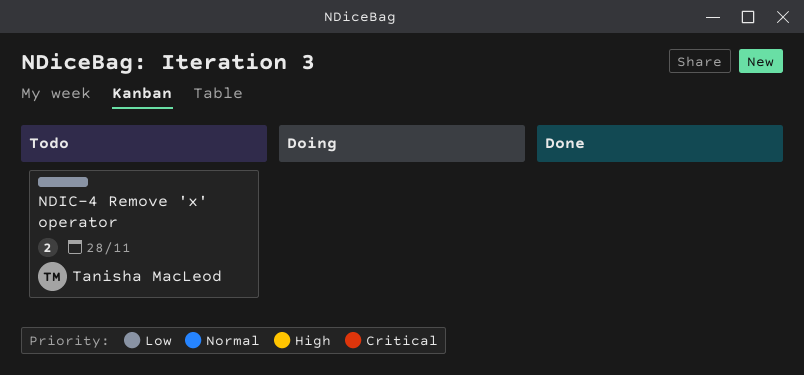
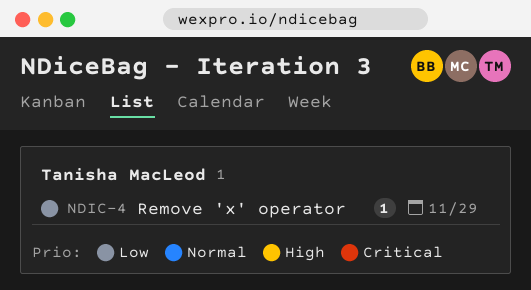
NDIC-4, estimate: 2 -> 1
NDIC-4, due: Nov 28 -> Nov 29

